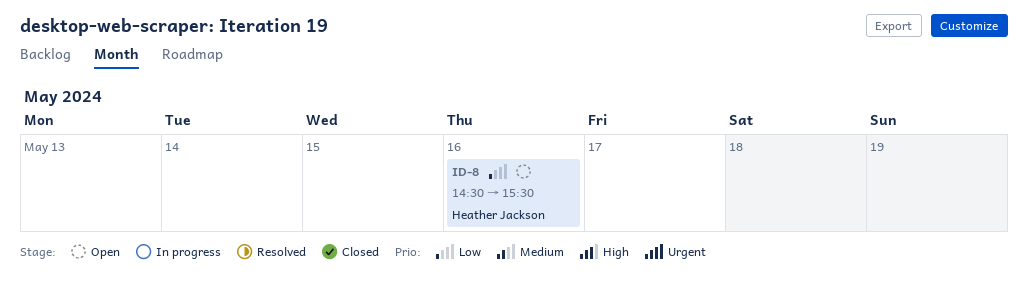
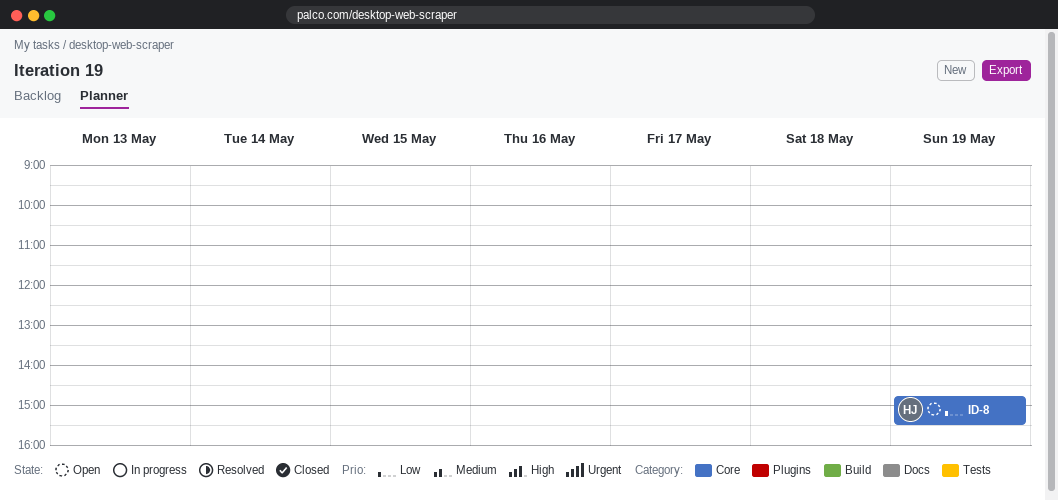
ID-8, day: May 16 -> May 19
ID-8, begins: 14:30 -> 14:45

